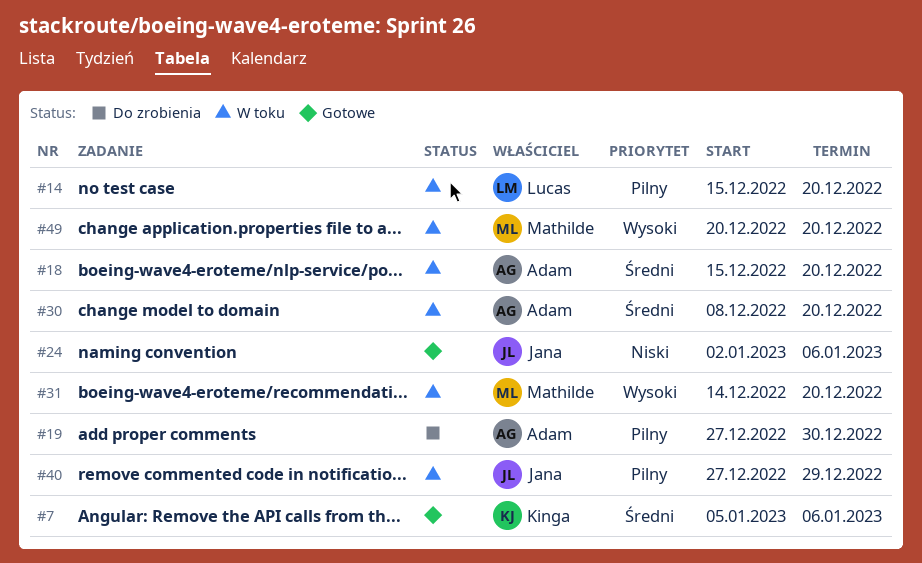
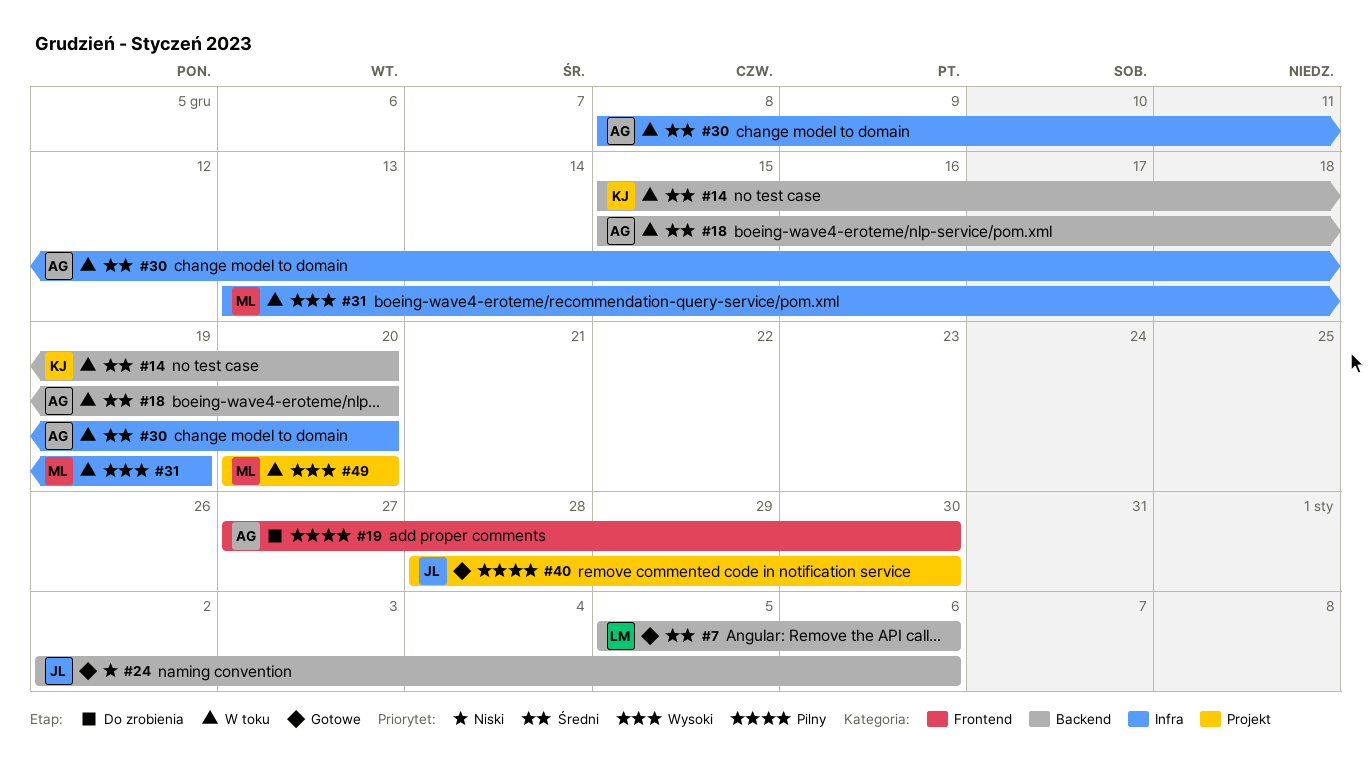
#7, owner: Kinga -> Lucas
#14, owner: Lucas -> Kinga
#14, priority: Pilny -> Średni
#31, start: Dec 14 -> Dec 13
#31, due: Dec 20 -> Dec 19
#40, status: W toku -> Gotowe
#40, start: Dec 27 -> Dec 28
#40, due: Dec 29 -> Dec 30

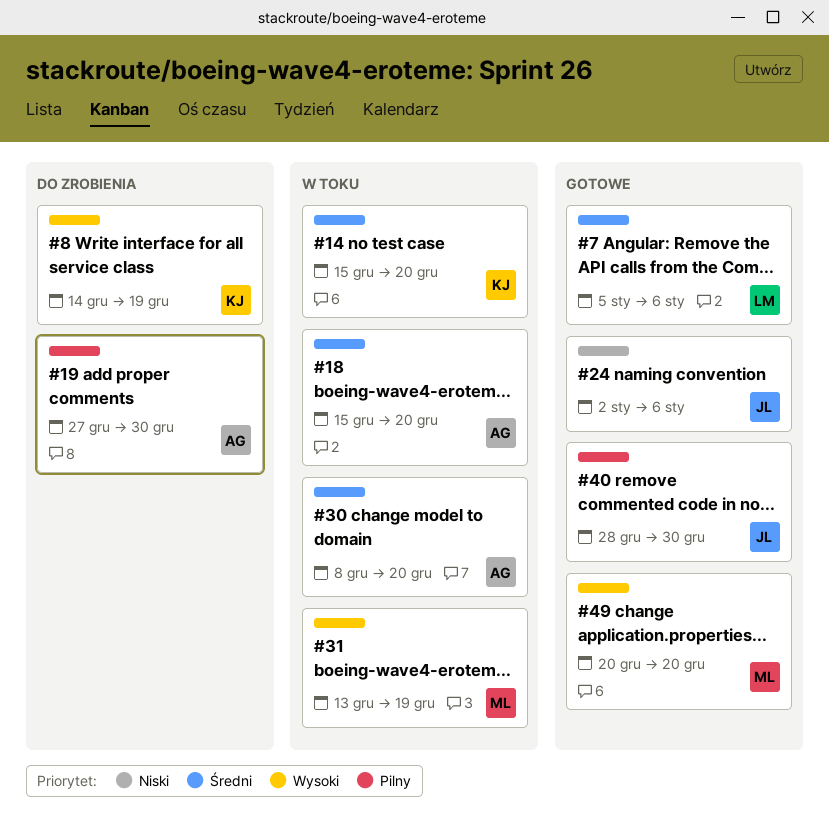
#8: none -> present
#49, status: W toku -> Gotowe

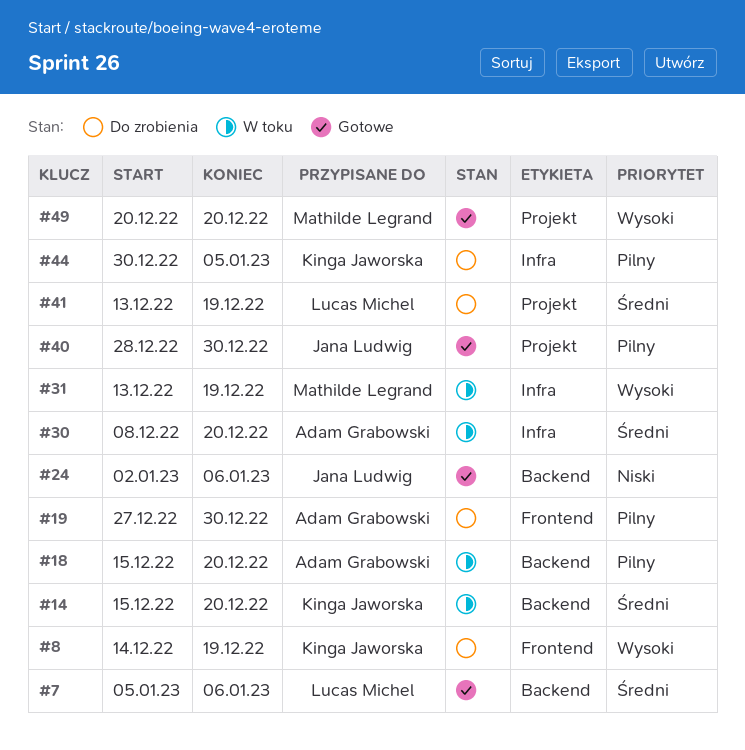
#18, priority: Średni -> Pilny
#41: none -> present
#44: none -> present

